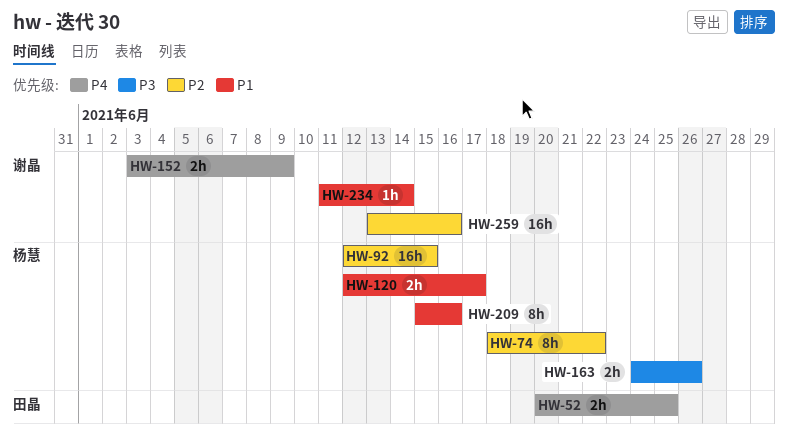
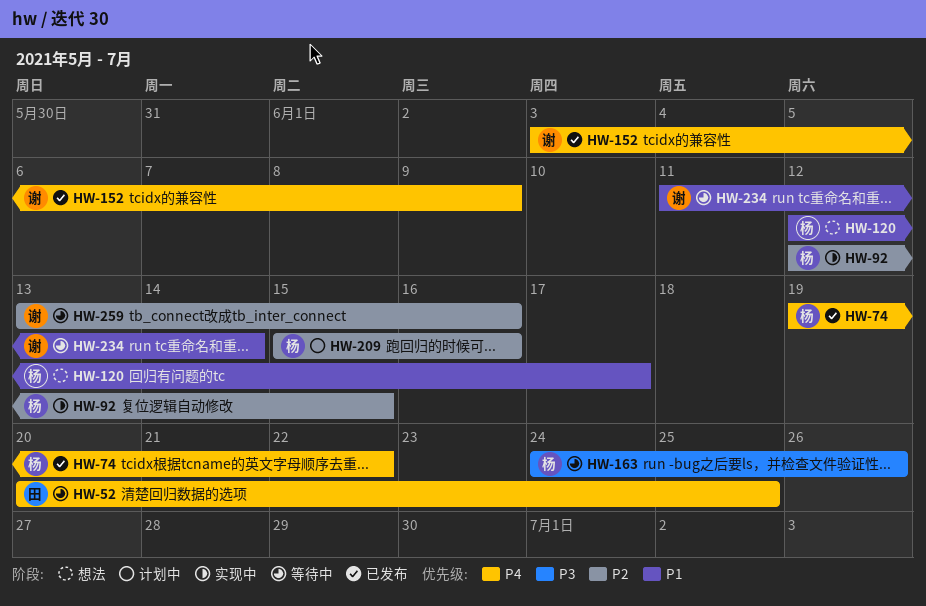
HW-74, priority: P2 -> P4
HW-74, start: Jun 18 -> Jun 19
HW-209, priority: P1 -> P2

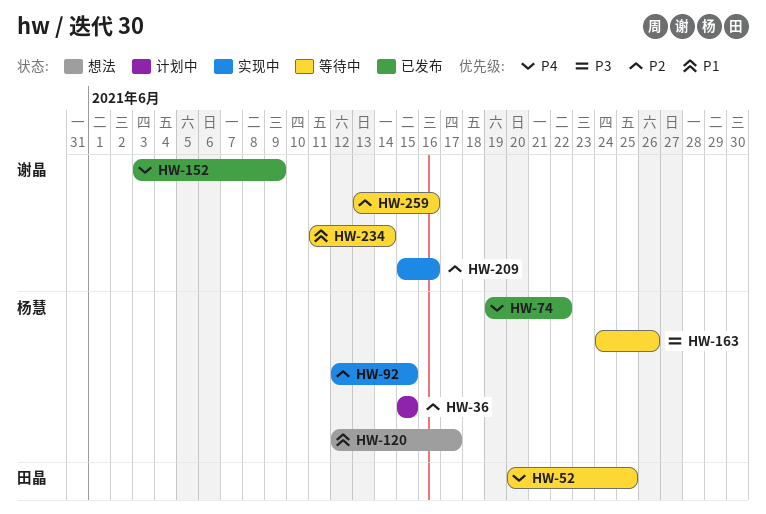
HW-36: none -> present
HW-209, status: 计划中 -> 实现中
HW-209, owner: 杨慧 -> 谢晶

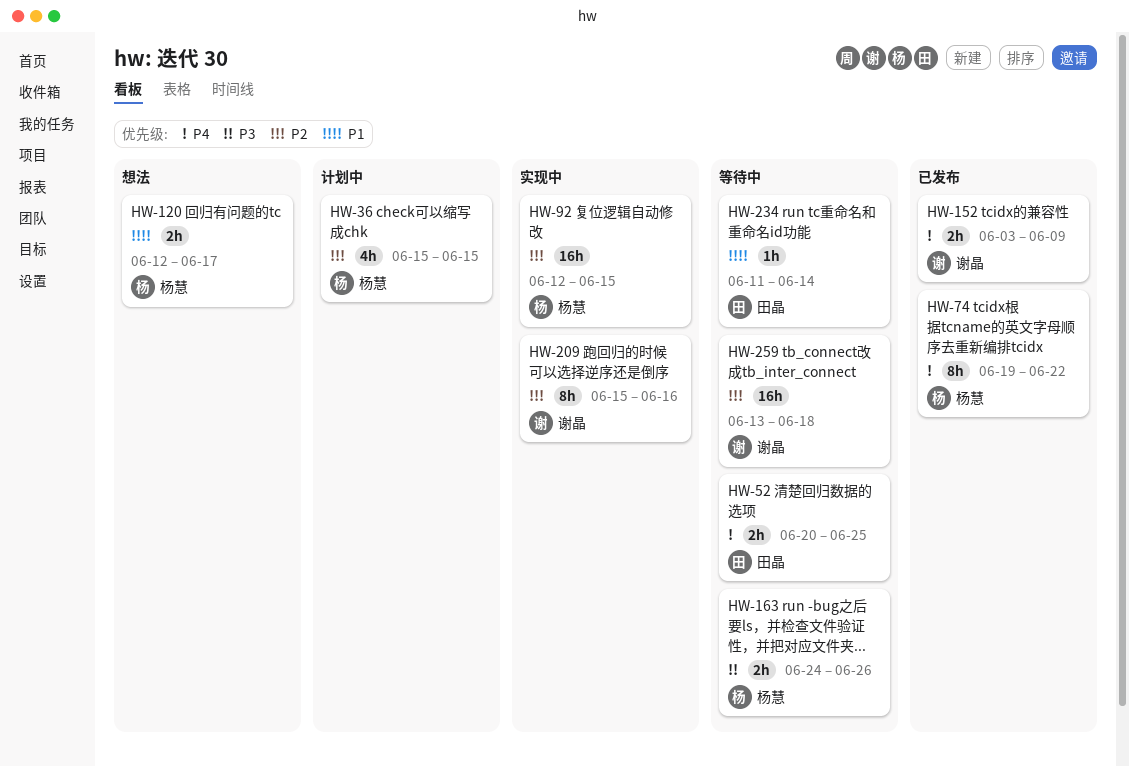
HW-234, owner: 谢晶 -> 田晶
HW-259, due: Jun 16 -> Jun 18

